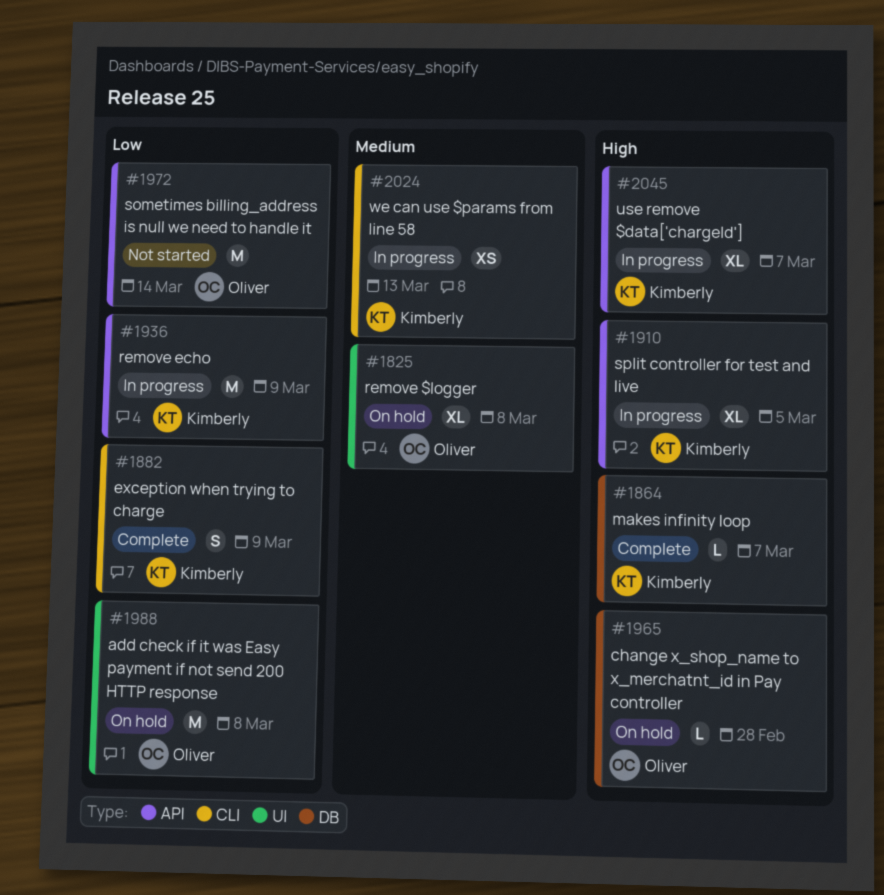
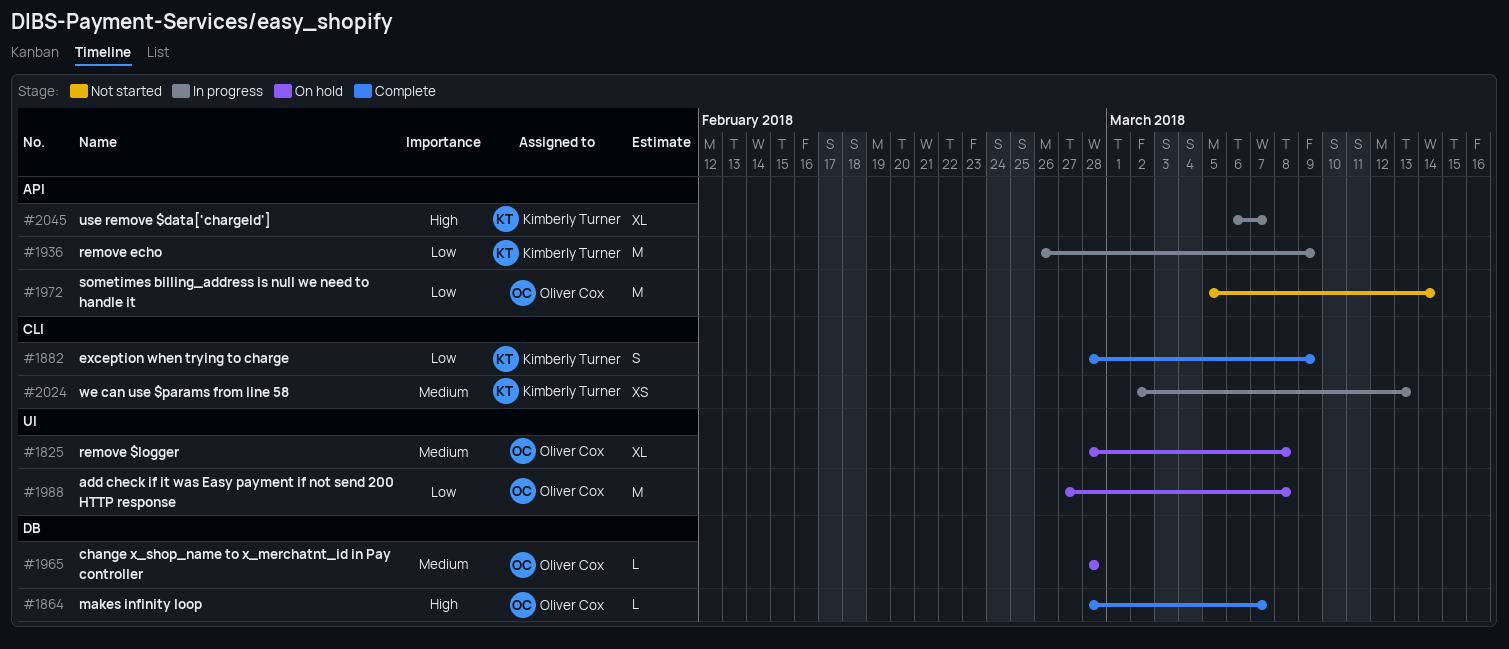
#1864, owner: Kimberly Turner -> Oliver Cox
#1910: present -> none
#1965, priority: High -> Medium

